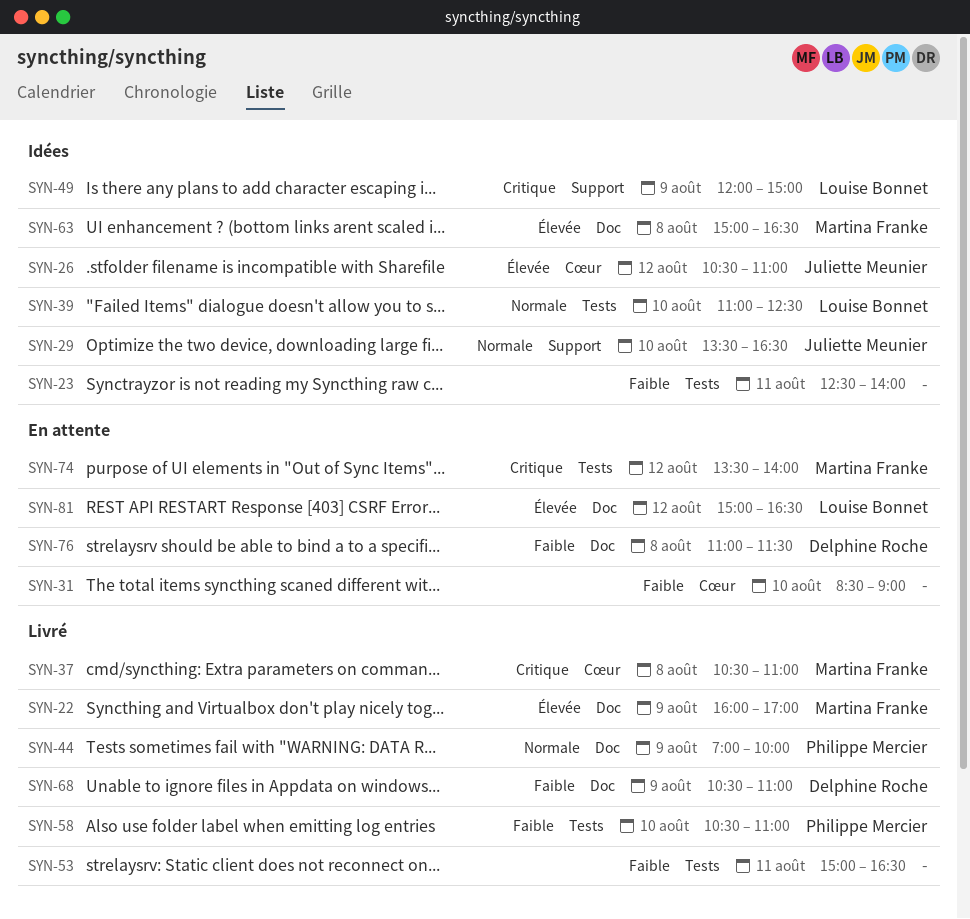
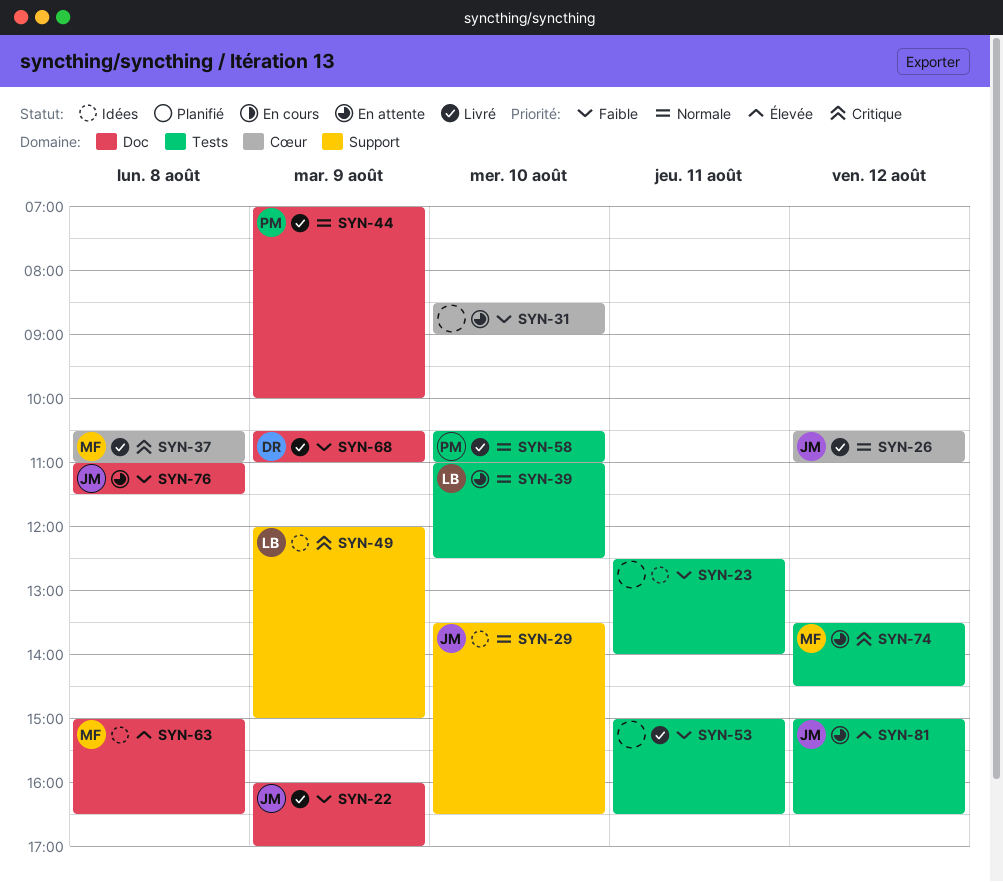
SYN-22, owner: Martina Franke -> Juliette Meunier
SYN-22, priority: Élevée -> Faible
SYN-26, status: Idées -> Livré
SYN-26, priority: Élevée -> Normale
SYN-39, status: Idées -> En attente
SYN-58, priority: Faible -> Normale
SYN-74, ends: 14:00 -> 14:30
SYN-76, owner: Delphine Roche -> Juliette Meunier
SYN-81, owner: Louise Bonnet -> Juliette Meunier
SYN-81, label: Doc -> Tests

